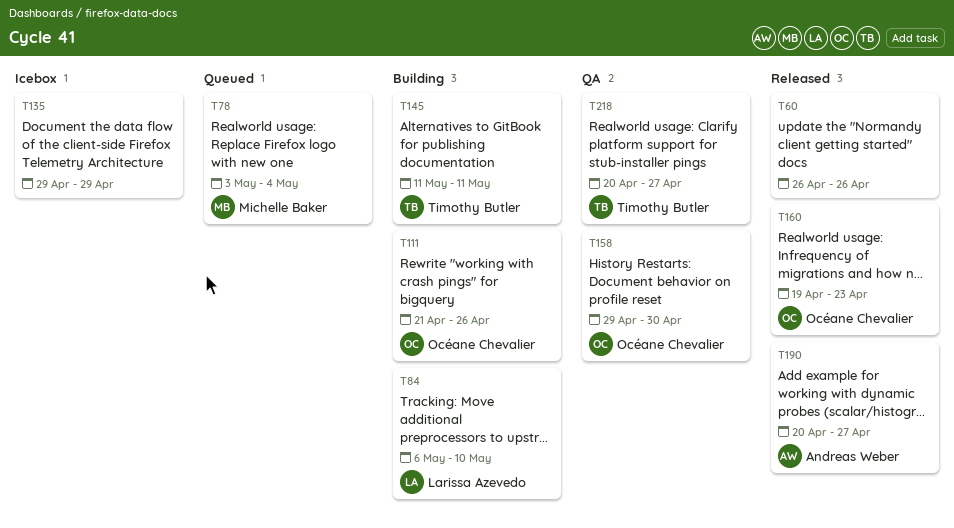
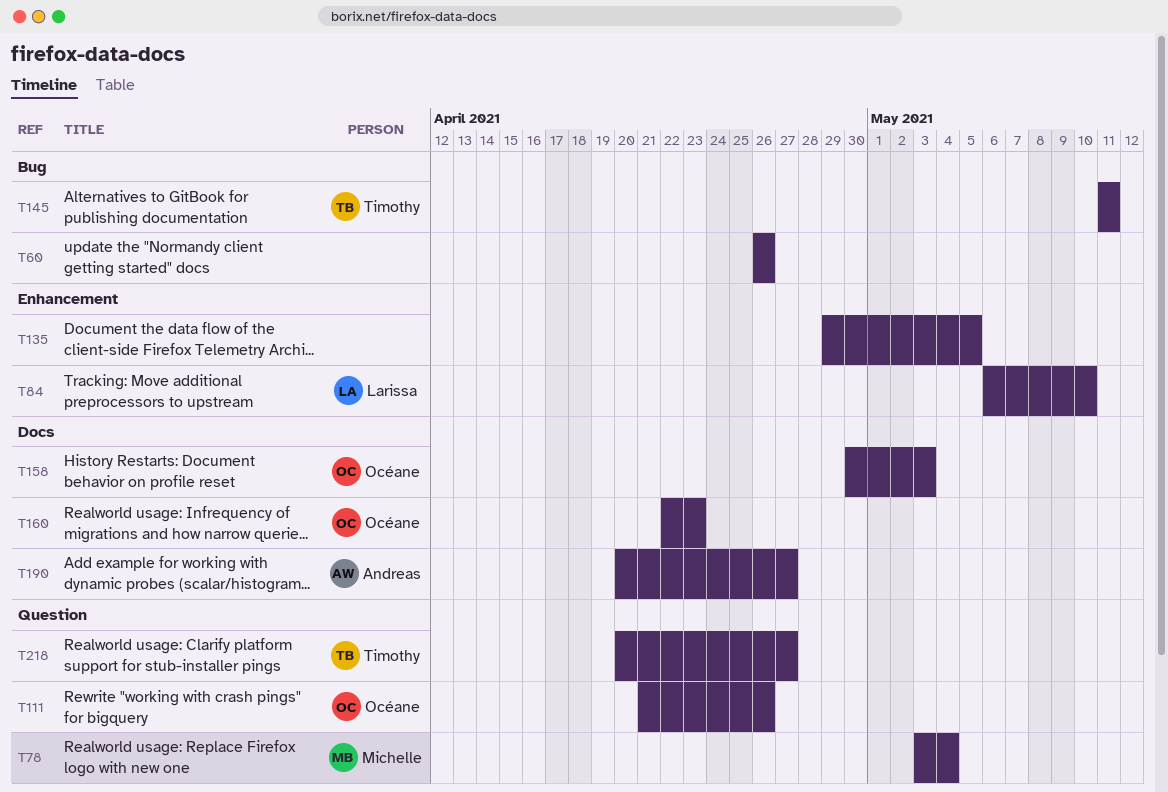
T135, due: Apr 29 -> May 5
T158, start: Apr 29 -> Apr 30
T158, due: Apr 30 -> May 3
T160, start: Apr 19 -> Apr 22

